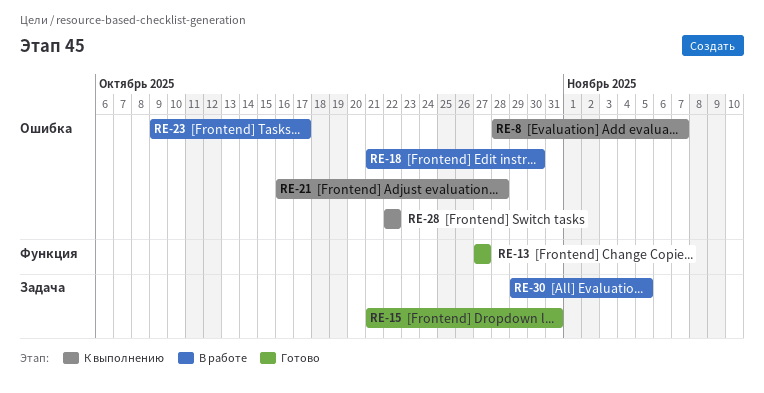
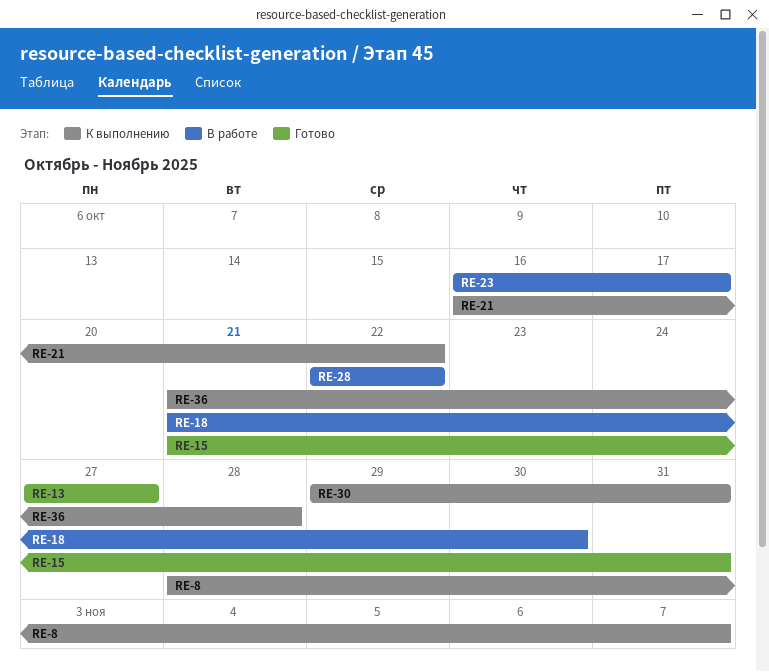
RE-21, due: Oct 28 -> Oct 22
RE-23, start: Oct 9 -> Oct 16
RE-28, status: К выполнению -> В работе
RE-30, status: В работе -> К выполнению
RE-30, due: Nov 5 -> Oct 31
RE-36: none -> present

